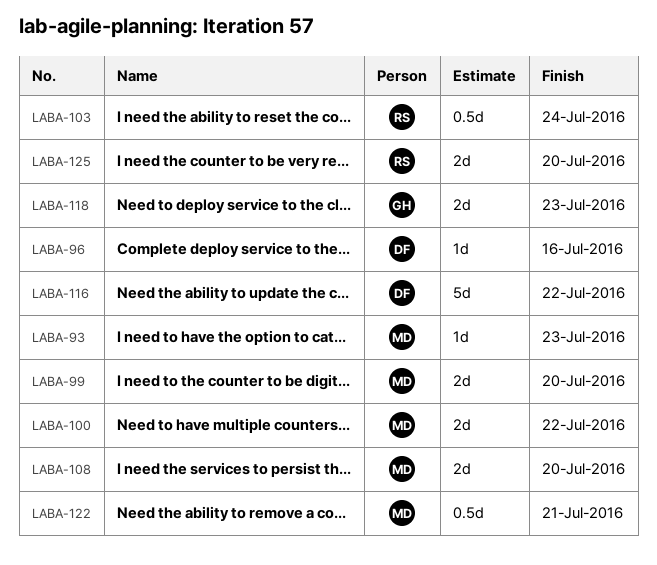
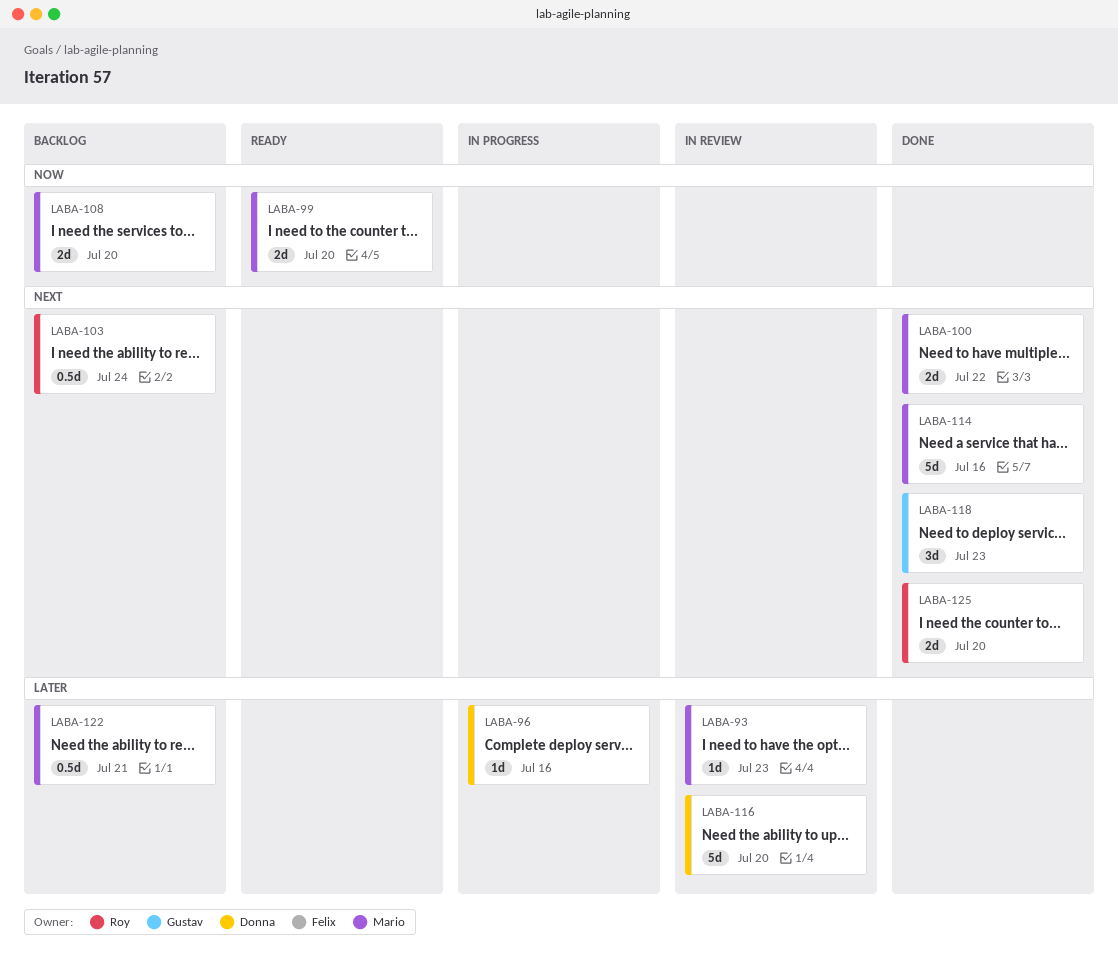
LABA-114: none -> present
LABA-116, due: Jul 22 -> Jul 20
LABA-118, estimate: 2d -> 3d

